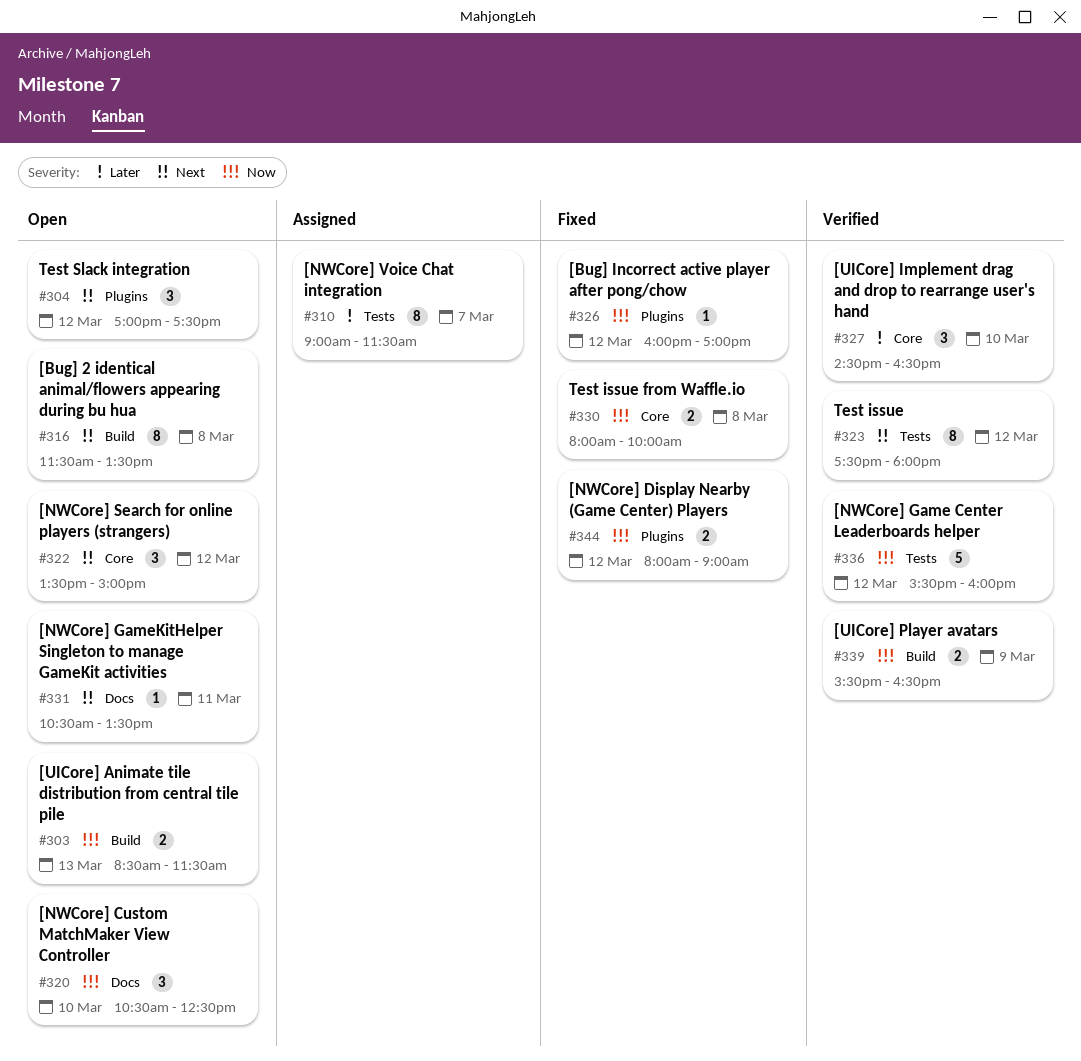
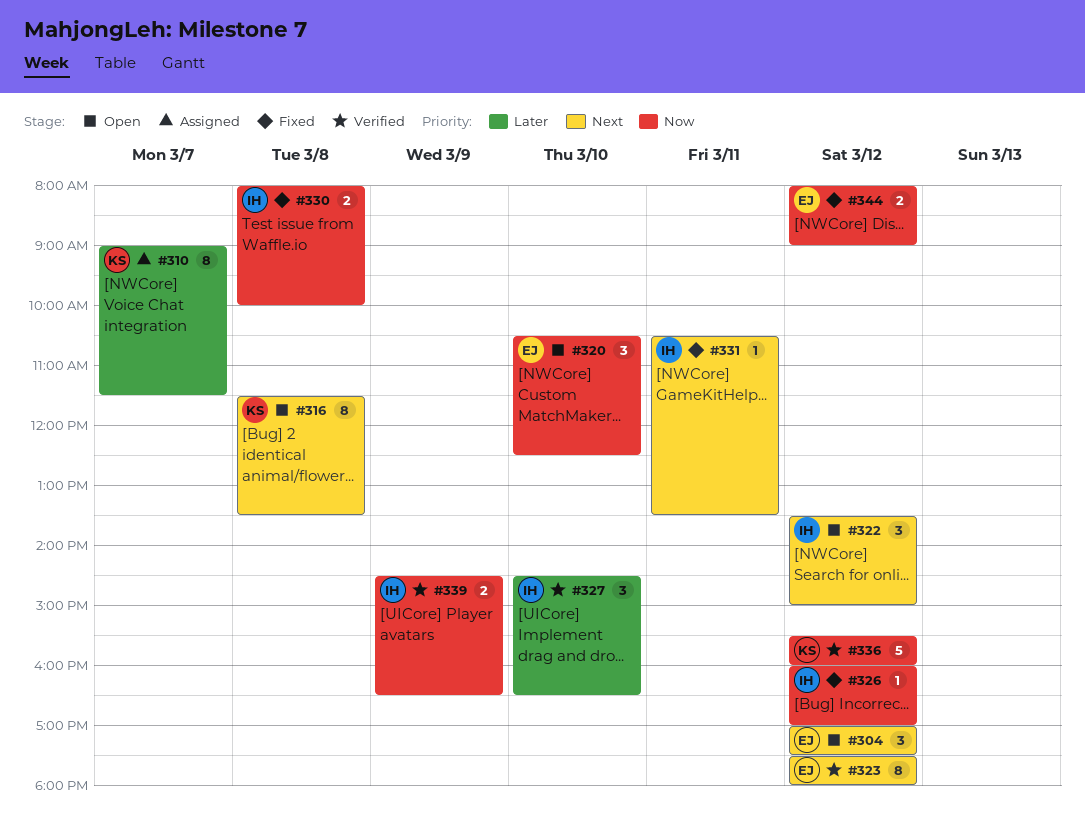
#303: present -> none
#331, status: Open -> Fixed
#339, begins: 15:30 -> 14:30

